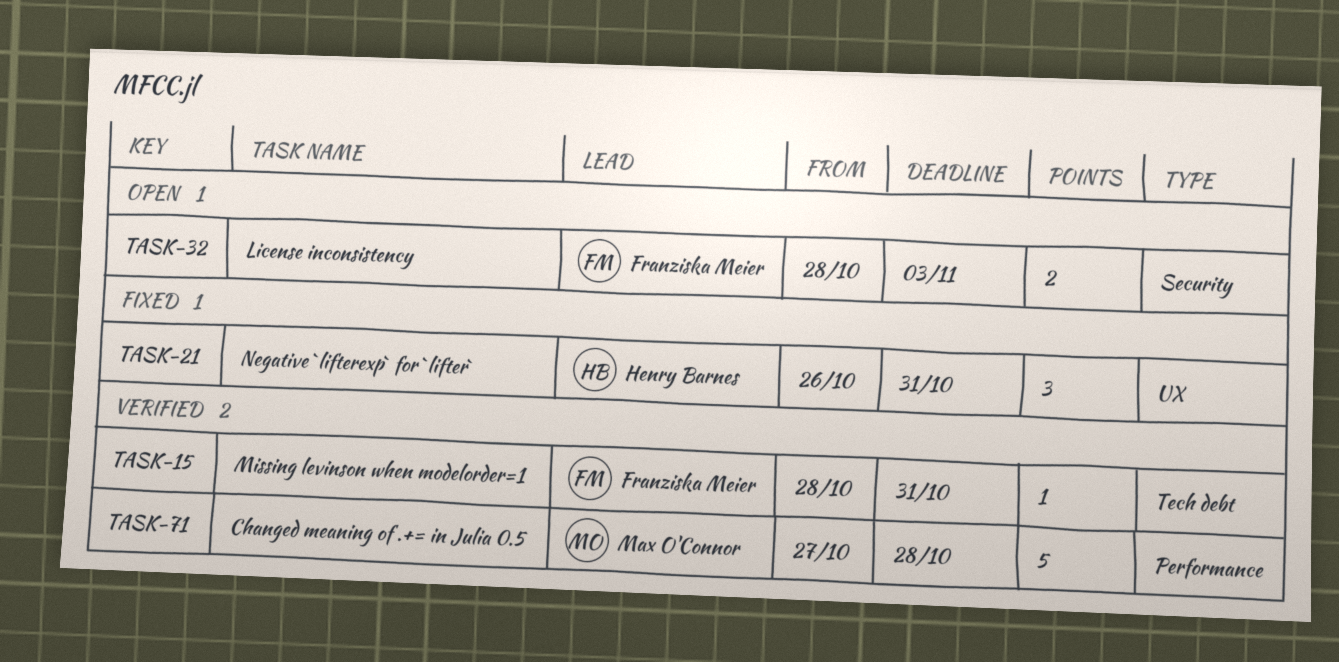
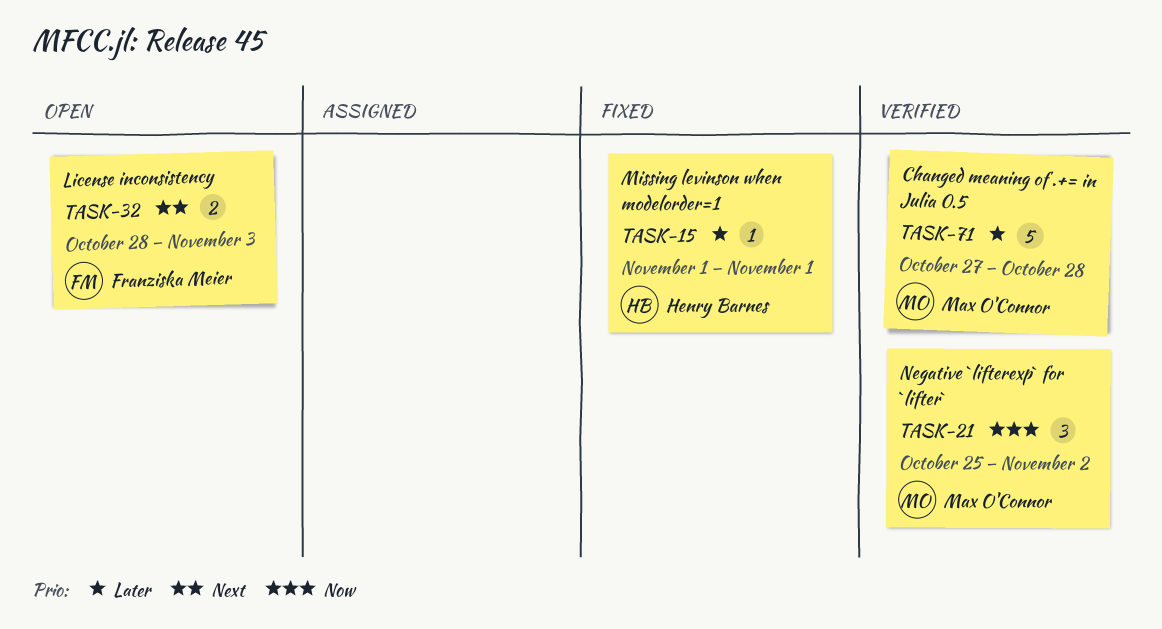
TASK-15, status: Verified -> Fixed
TASK-15, owner: Franziska Meier -> Henry Barnes
TASK-15, start: Oct 28 -> Nov 1
TASK-15, due: Oct 31 -> Nov 1
TASK-21, status: Fixed -> Verified
TASK-21, owner: Henry Barnes -> Max O'Connor
TASK-21, start: Oct 26 -> Oct 25
TASK-21, due: Oct 31 -> Nov 2

